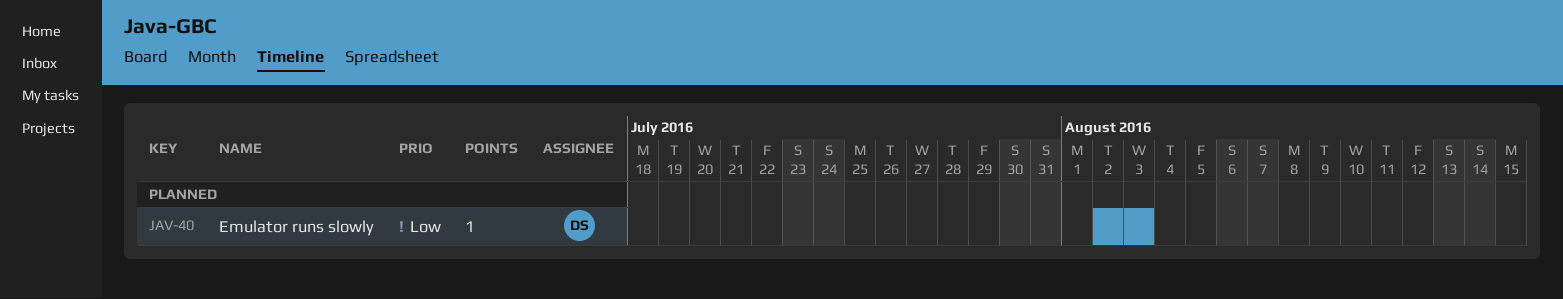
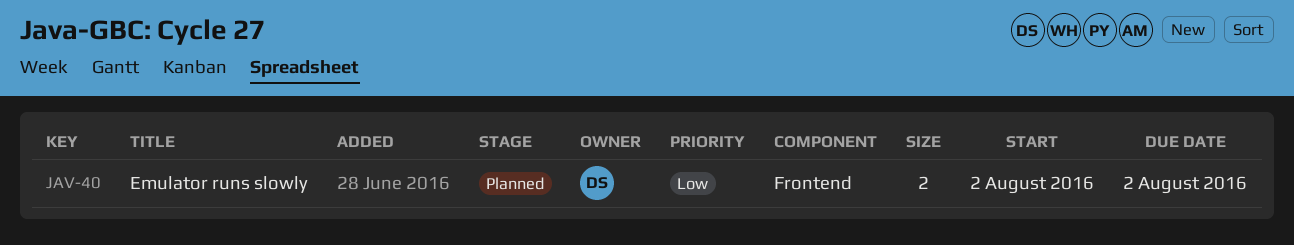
JAV-40, estimate: 1 -> 2
JAV-40, due: Aug 3 -> Aug 2

